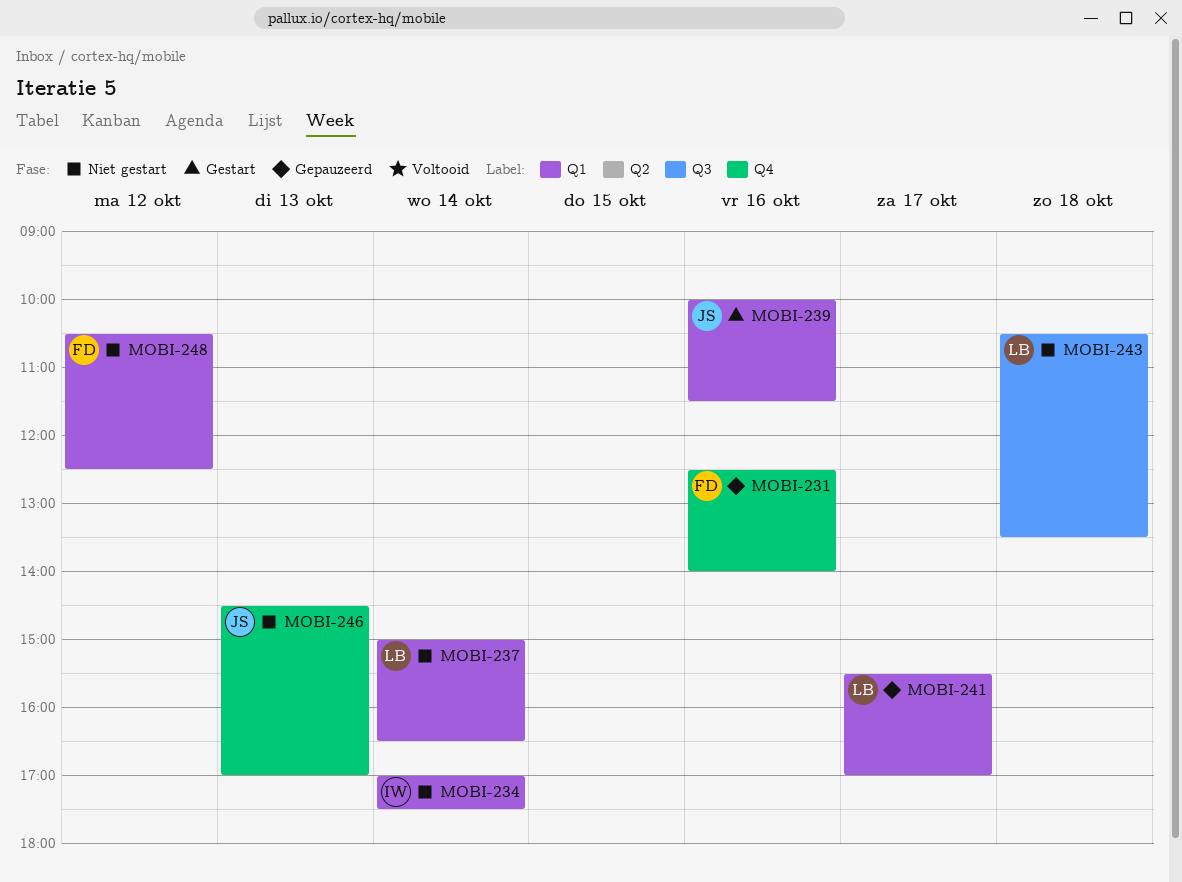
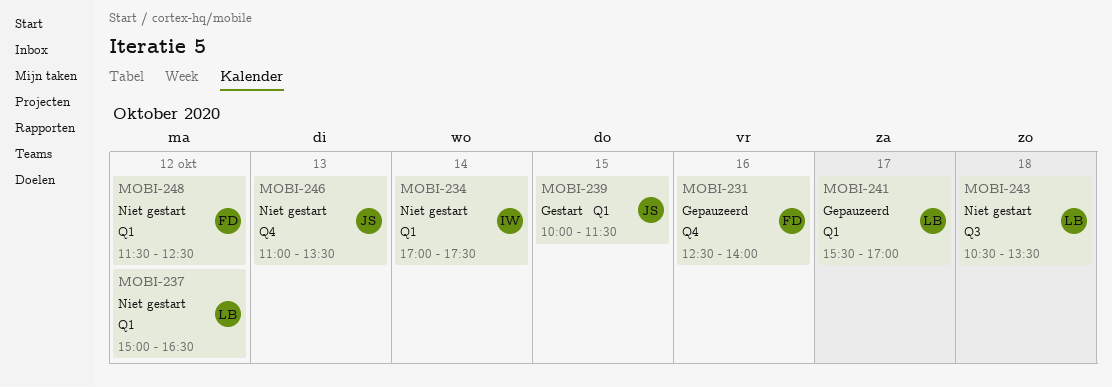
MOBI-237, day: Oct 14 -> Oct 12
MOBI-239, day: Oct 16 -> Oct 15
MOBI-246, begins: 14:30 -> 11:00
MOBI-246, ends: 17:00 -> 13:30
MOBI-248, begins: 10:30 -> 11:30

